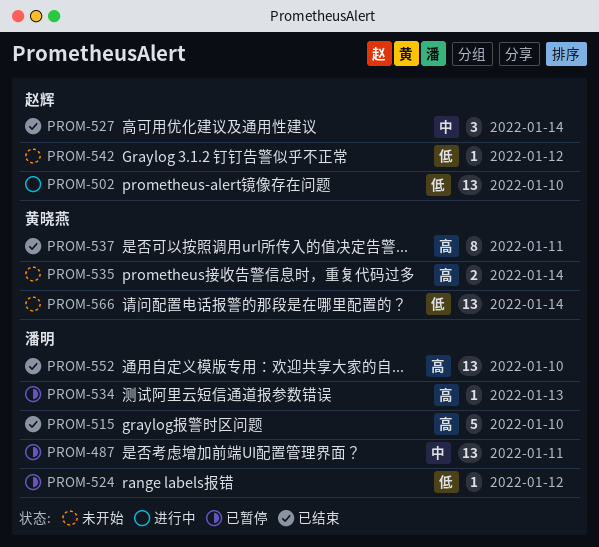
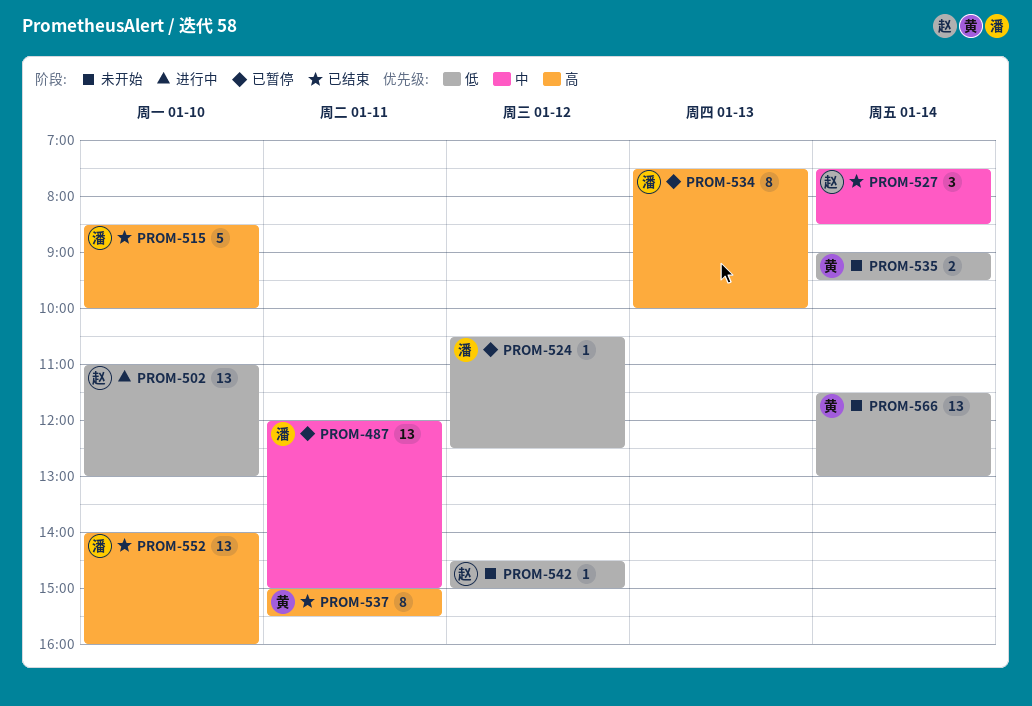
PROM-534, estimate: 1 -> 8
PROM-535, priority: 高 -> 低

